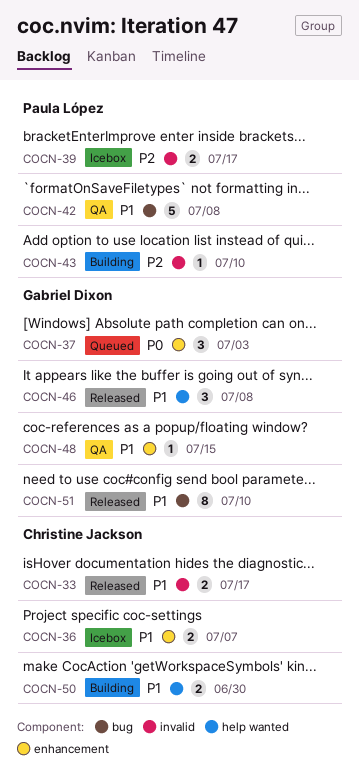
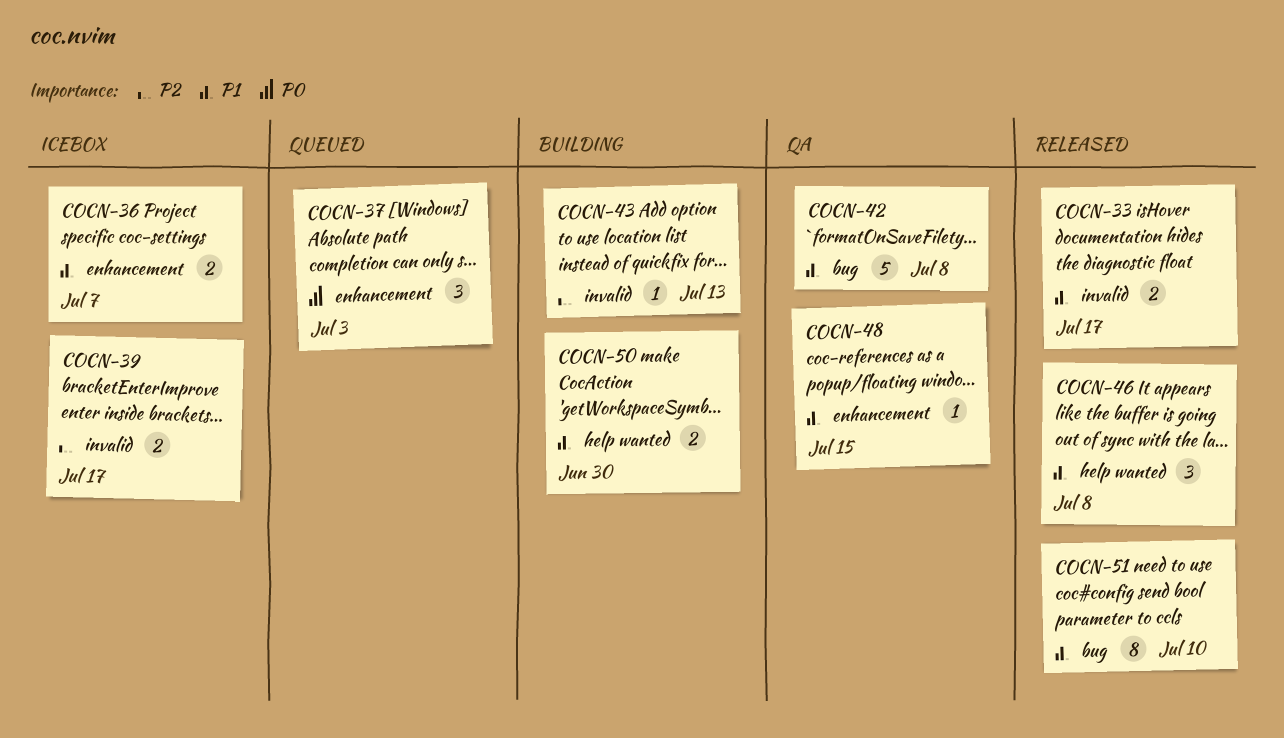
COCN-43, due: Jul 10 -> Jul 13

